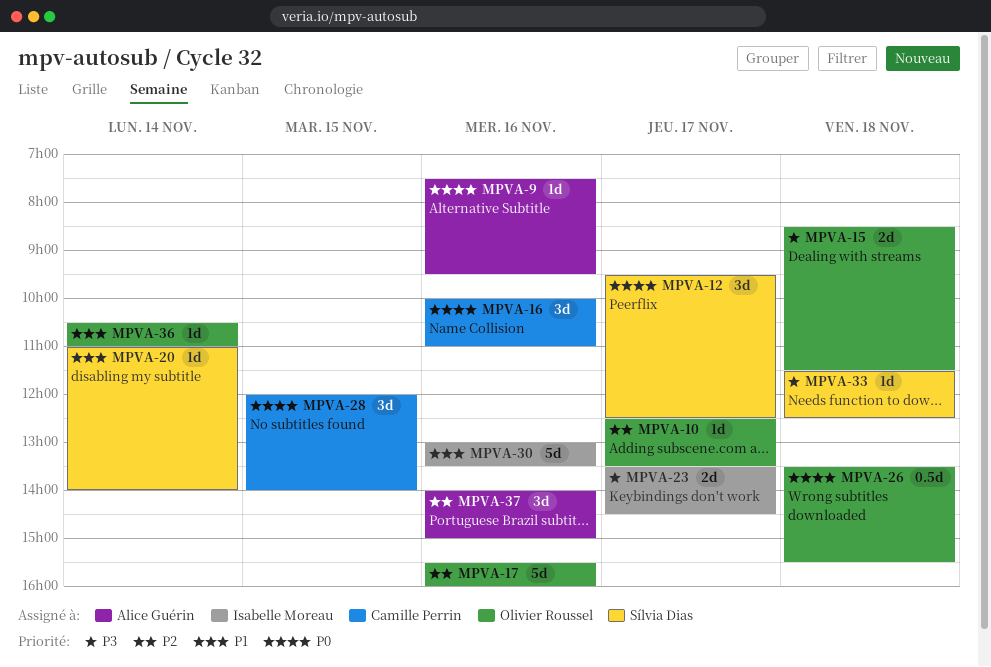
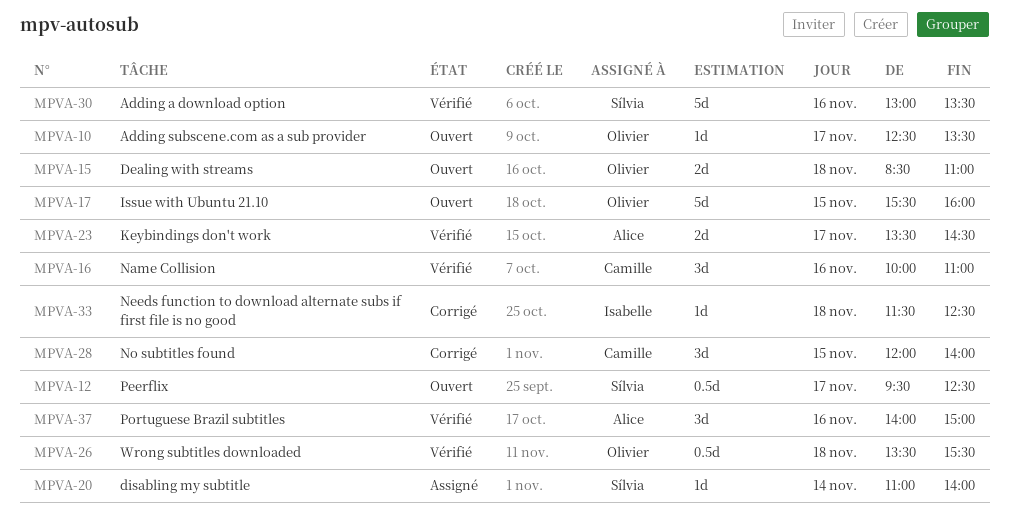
MPVA-9: present -> none
MPVA-12, estimate: 3d -> 0.5d
MPVA-15, ends: 11:30 -> 11:00
MPVA-17, day: Nov 16 -> Nov 15
MPVA-23, owner: Isabelle Moreau -> Alice Guérin
MPVA-30, owner: Isabelle Moreau -> Sílvia Dias
MPVA-33, owner: Sílvia Dias -> Isabelle Moreau
MPVA-36: present -> none

